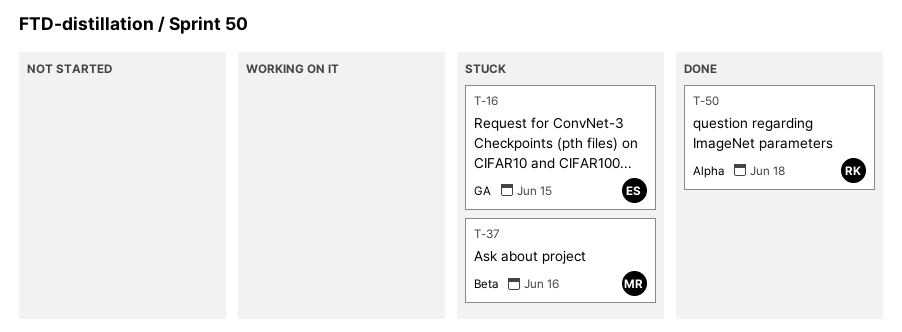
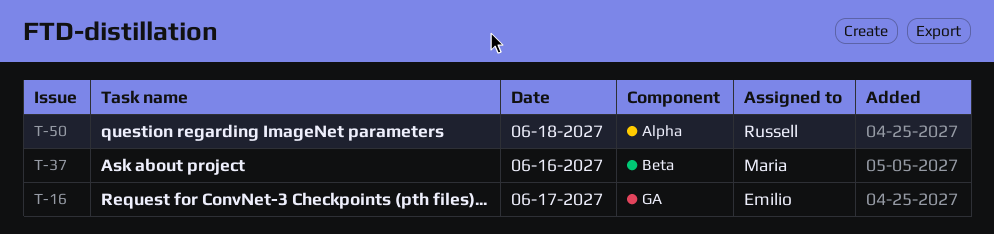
T-16, day: Jun 15 -> Jun 17

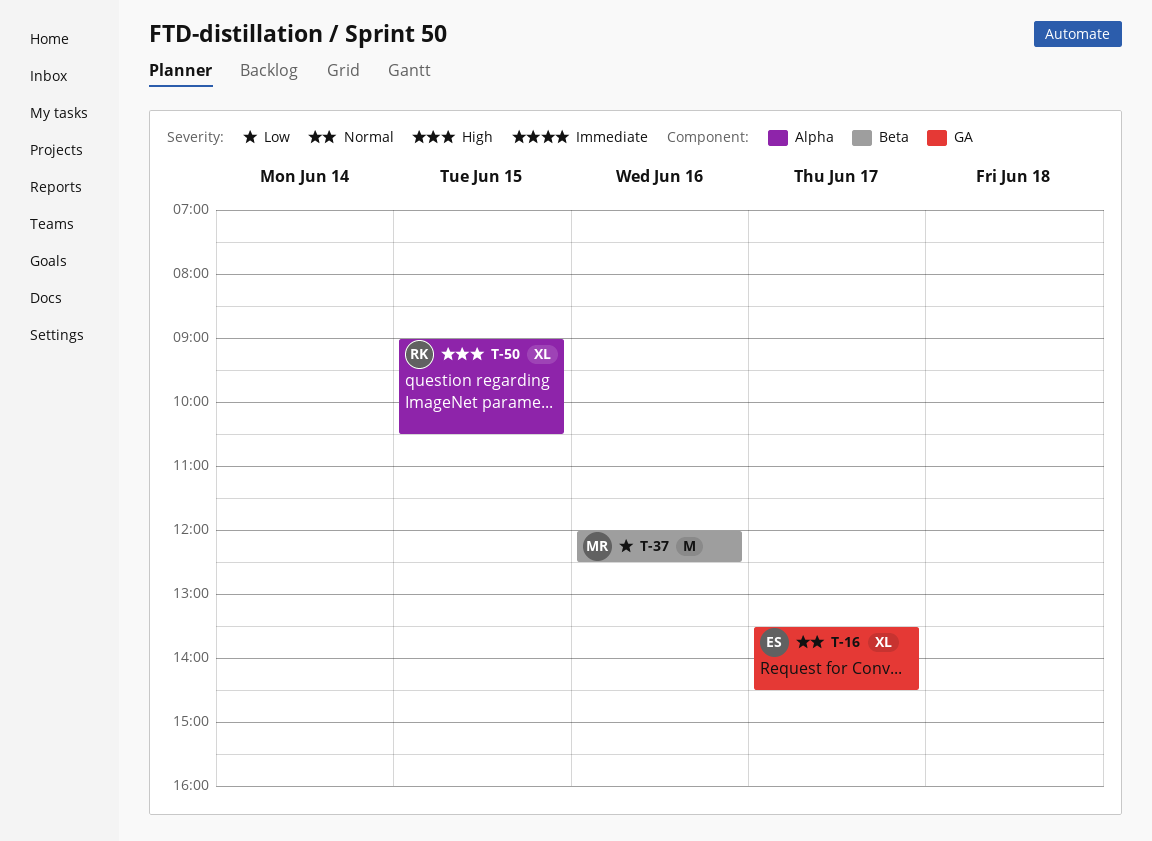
T-50, day: Jun 18 -> Jun 15

